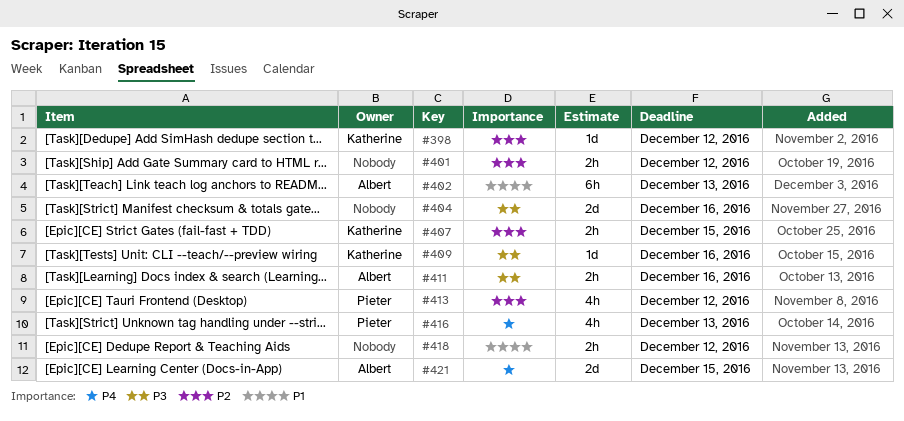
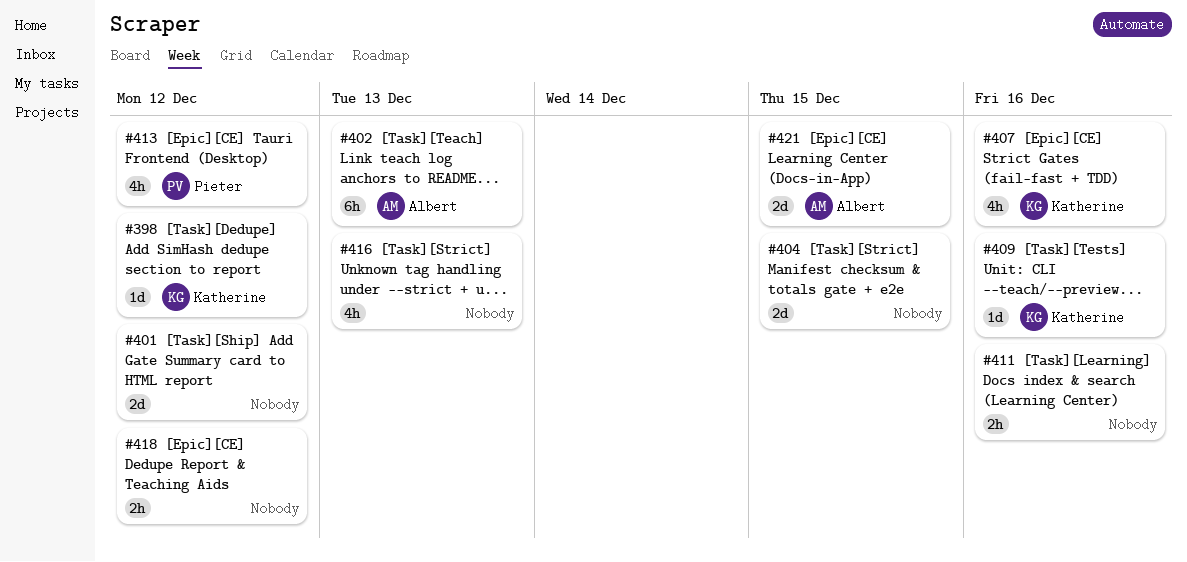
#401, estimate: 2h -> 2d
#404, due: Dec 16 -> Dec 15
#407, estimate: 2h -> 4h
#407, due: Dec 15 -> Dec 16
#411, owner: Albert -> none
#416, owner: Pieter -> none

